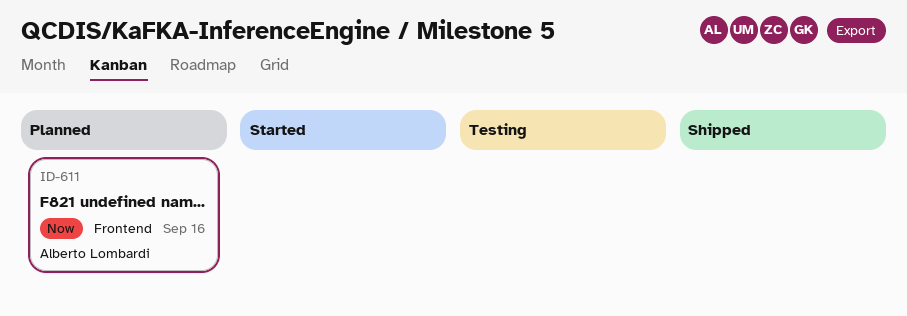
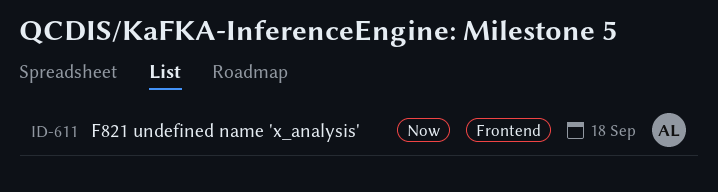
ID-611, due: Sep 16 -> Sep 18

